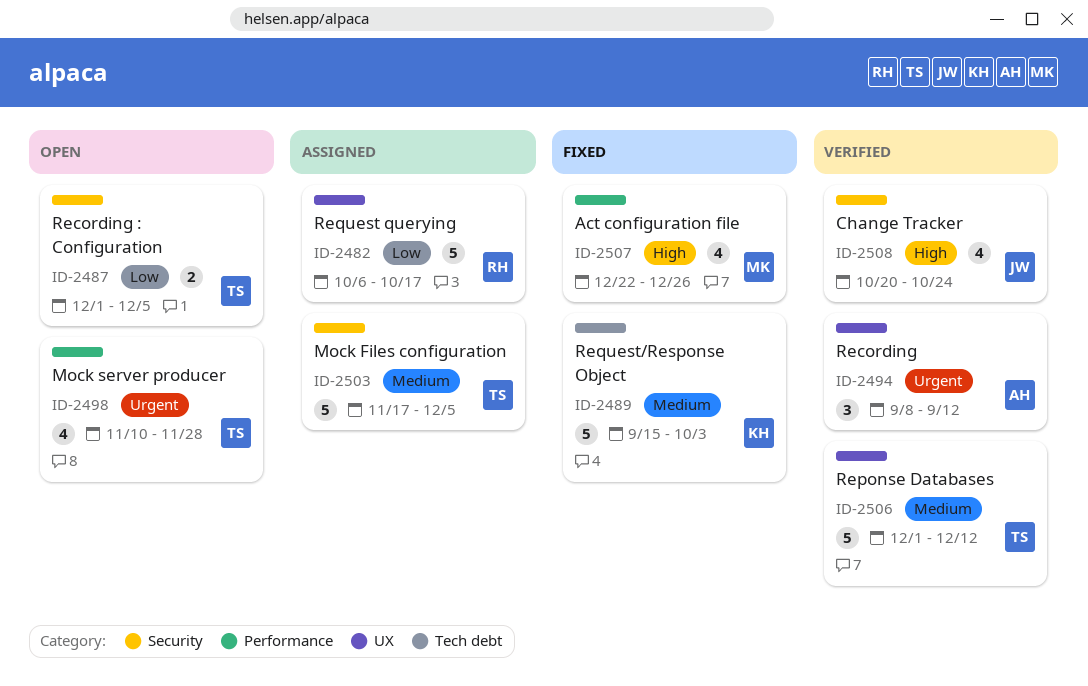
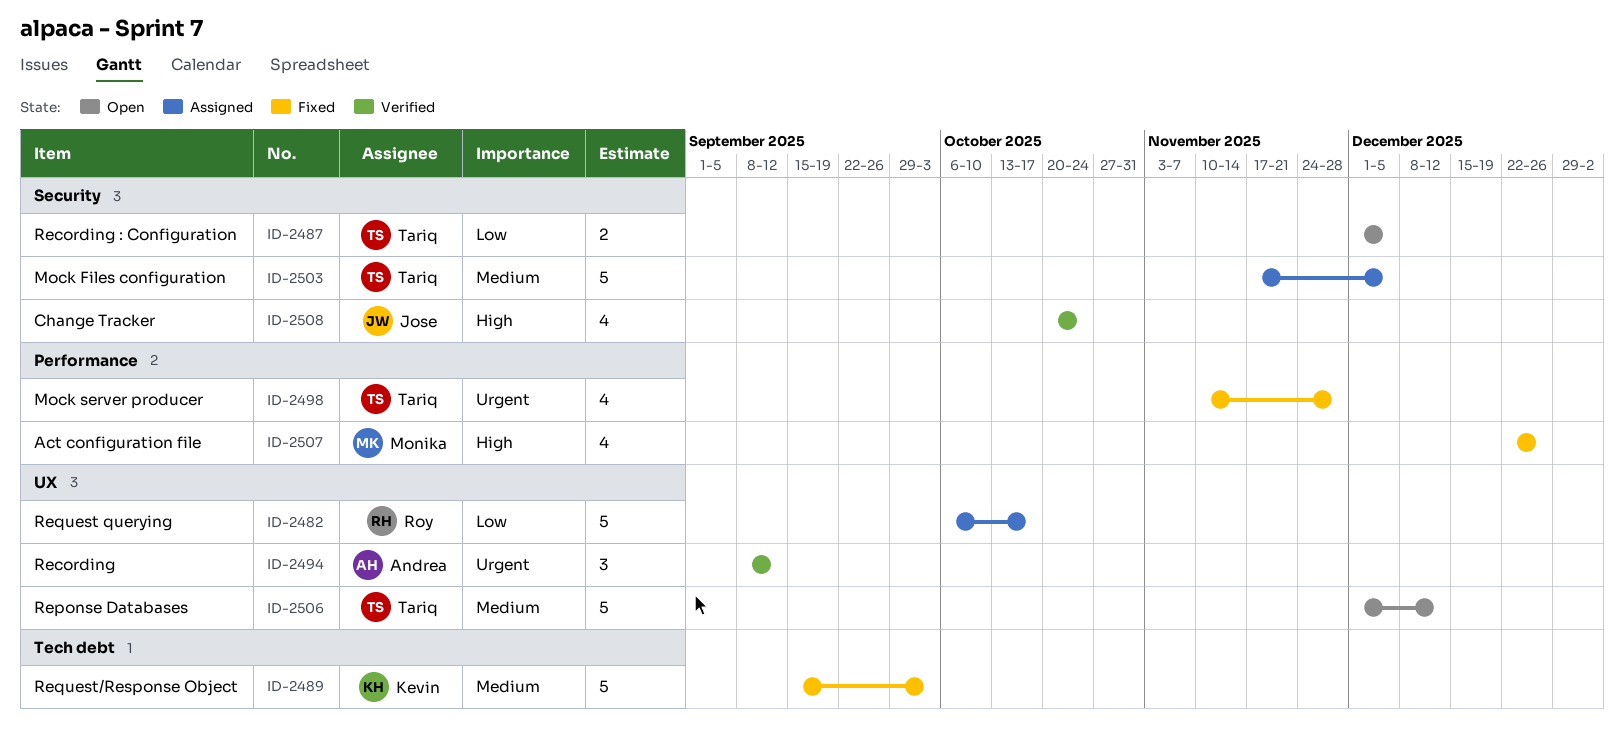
ID-2498, status: Open -> Fixed
ID-2506, status: Verified -> Open

